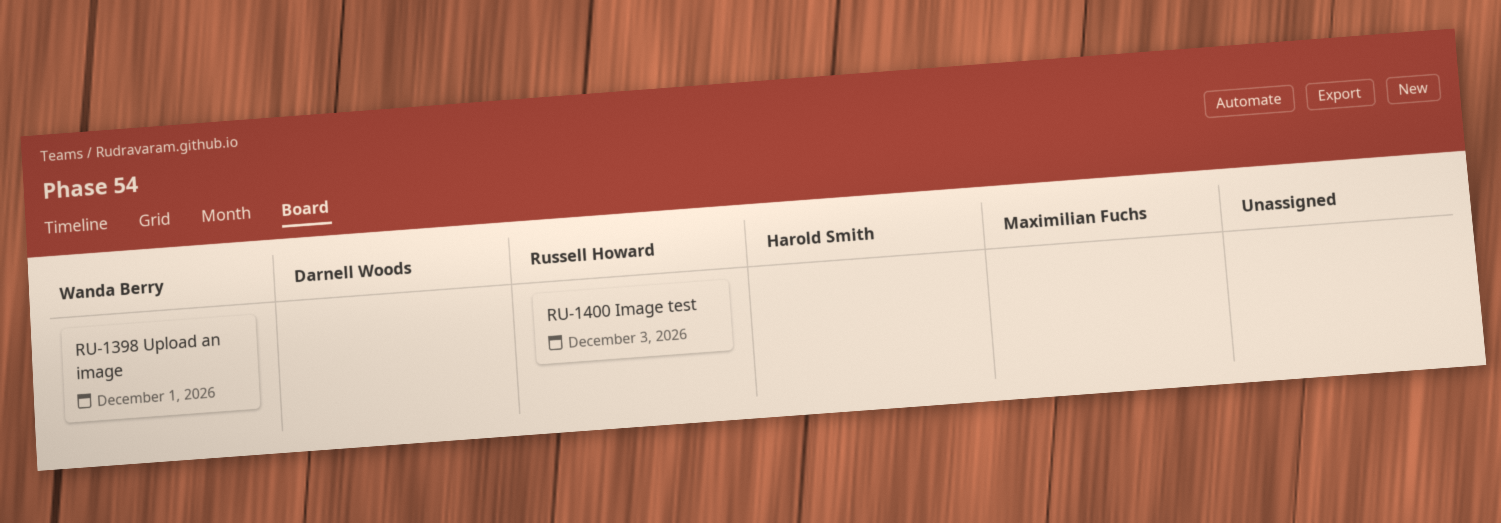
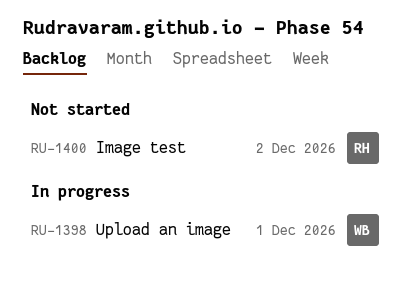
RU-1400, due: Dec 3 -> Dec 2

